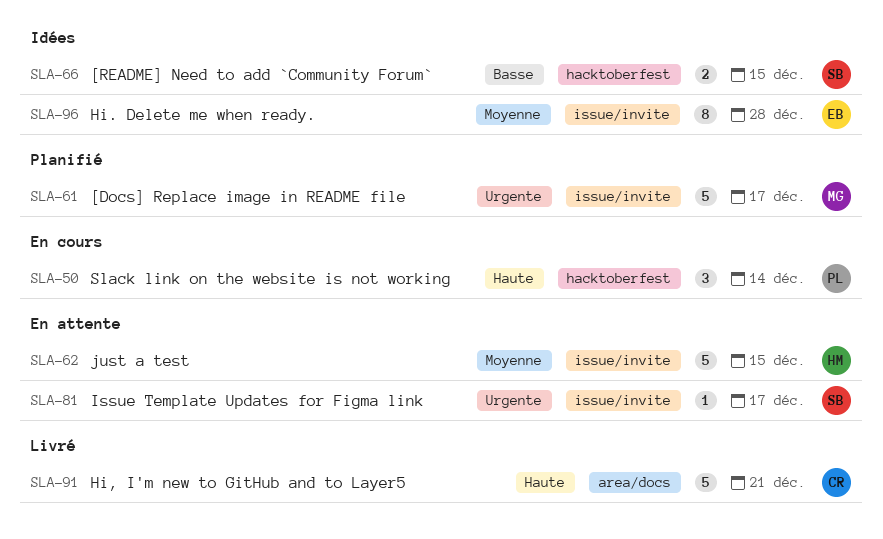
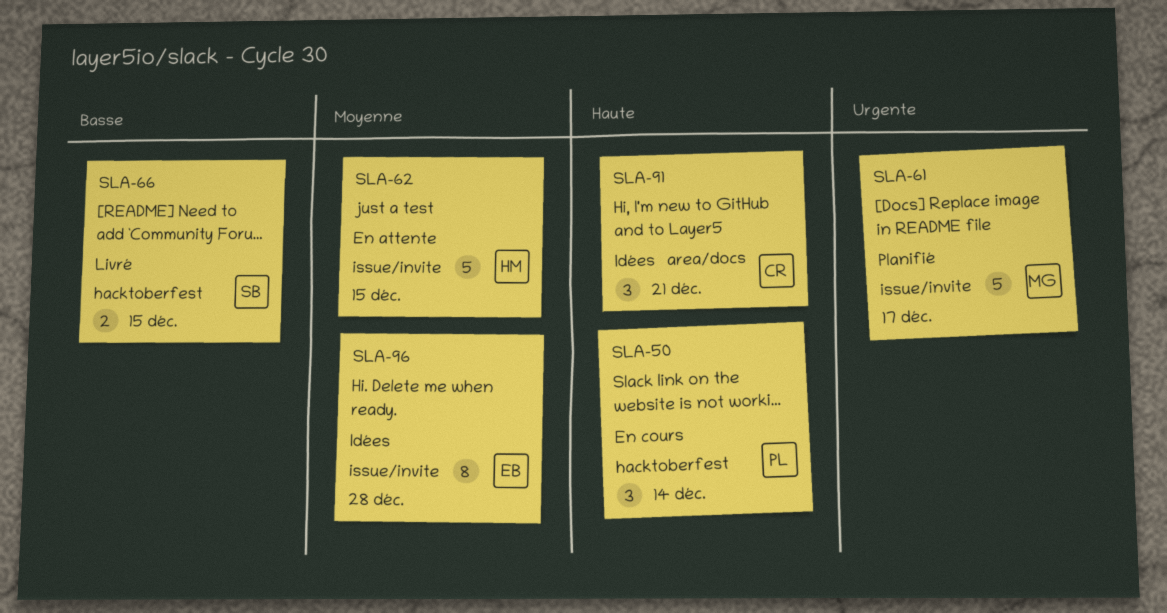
SLA-66, status: Idées -> Livré
SLA-81: present -> none
SLA-91, status: Livré -> Idées
SLA-91, estimate: 5 -> 3

